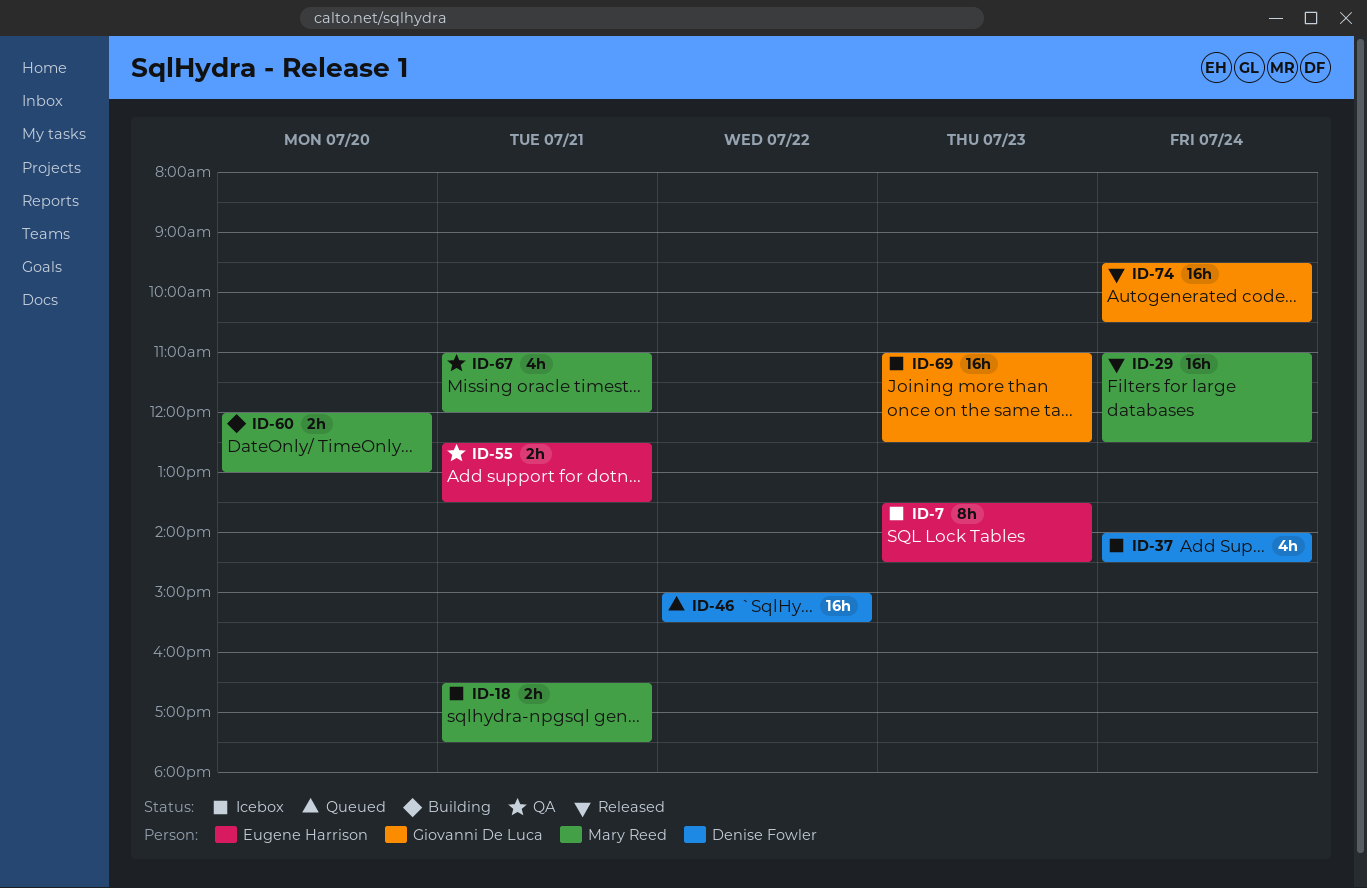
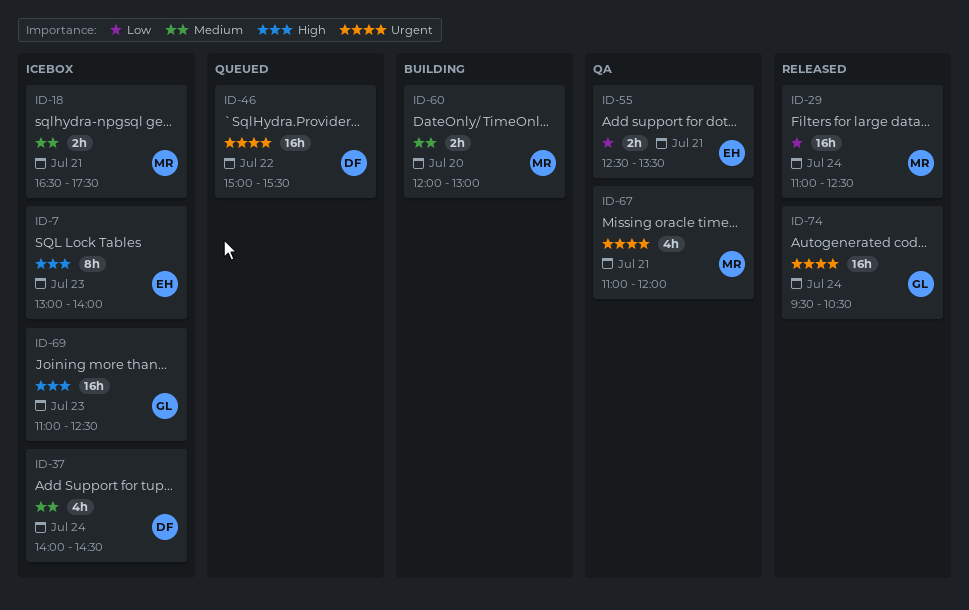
ID-7, begins: 13:30 -> 13:00
ID-7, ends: 14:30 -> 14:00

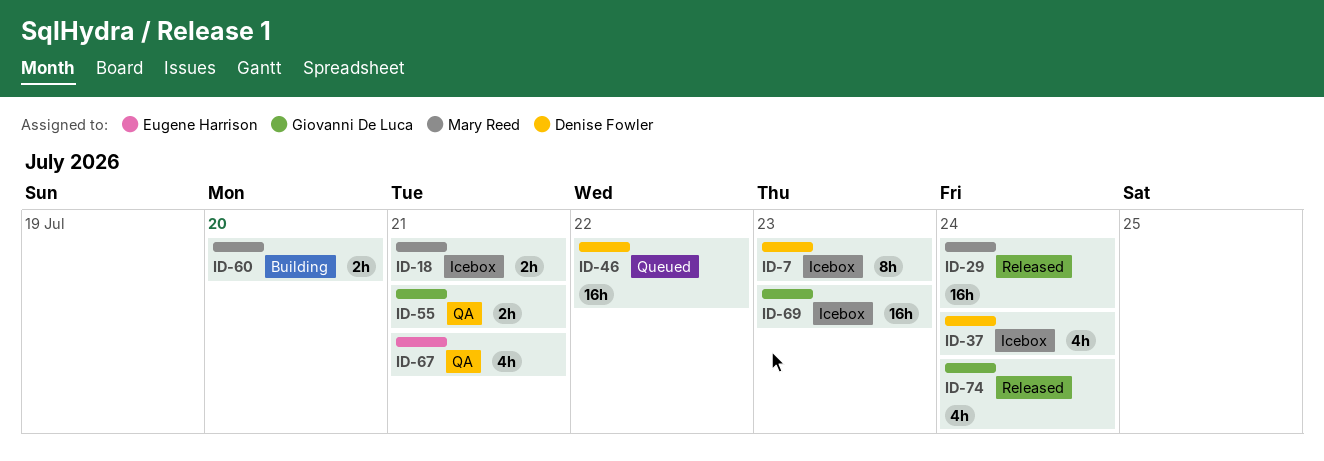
ID-7, owner: Eugene Harrison -> Denise Fowler
ID-55, owner: Eugene Harrison -> Giovanni De Luca
ID-67, owner: Mary Reed -> Eugene Harrison
ID-74, estimate: 16h -> 4h

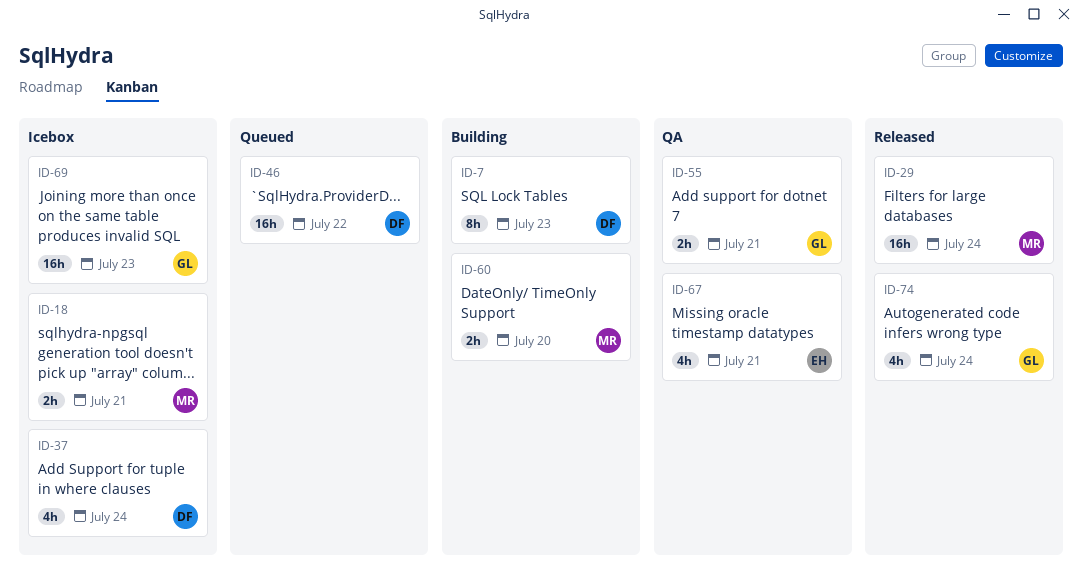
ID-7, status: Icebox -> Building

